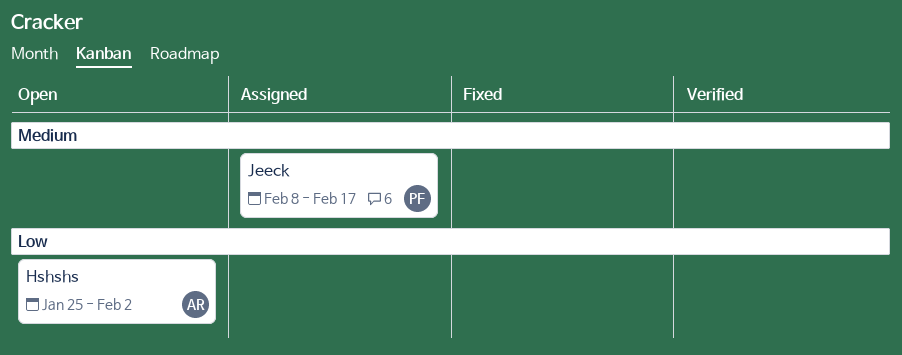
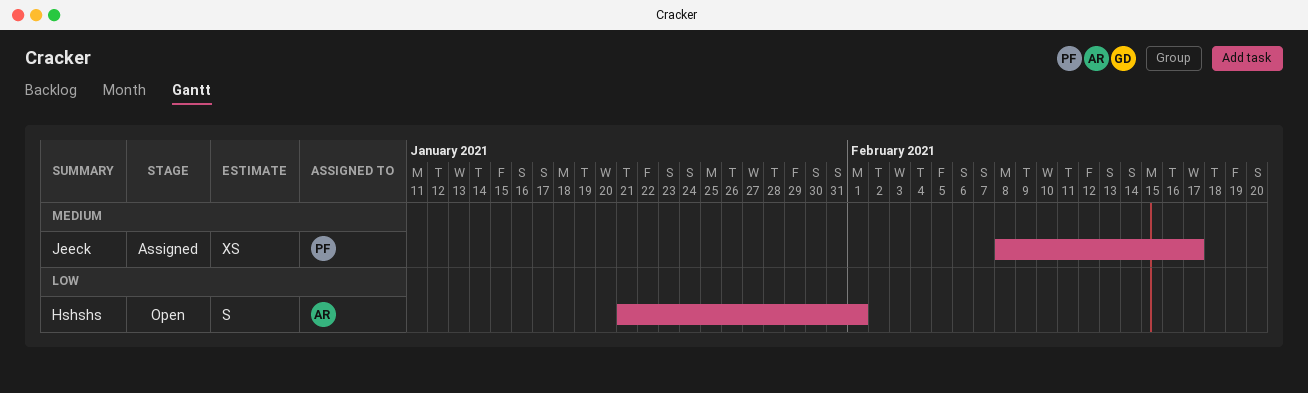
Hshshs, start: Jan 25 -> Jan 21
Hshshs, due: Feb 2 -> Feb 1

